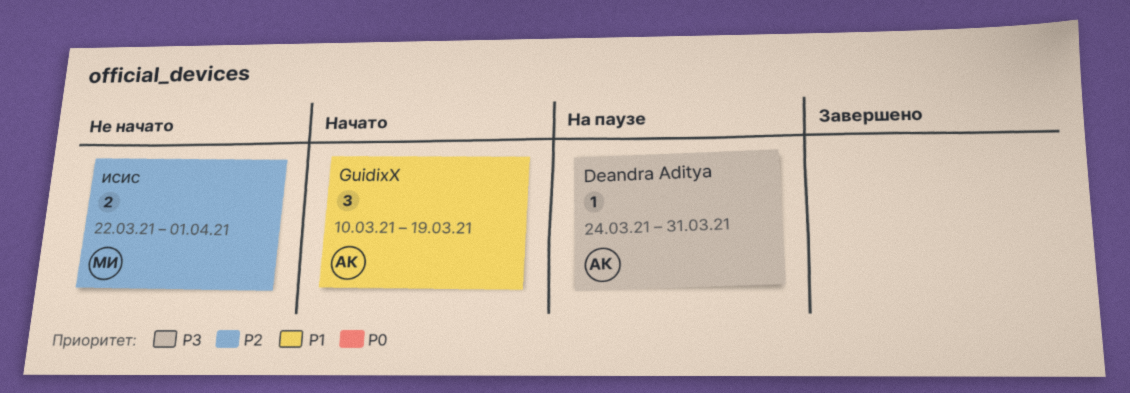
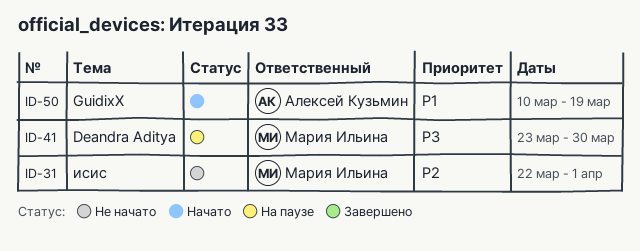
Deandra Aditya, owner: Алексей Кузьмин -> Мария Ильина
Deandra Aditya, start: Mar 24 -> Mar 23
Deandra Aditya, due: Mar 31 -> Mar 30

